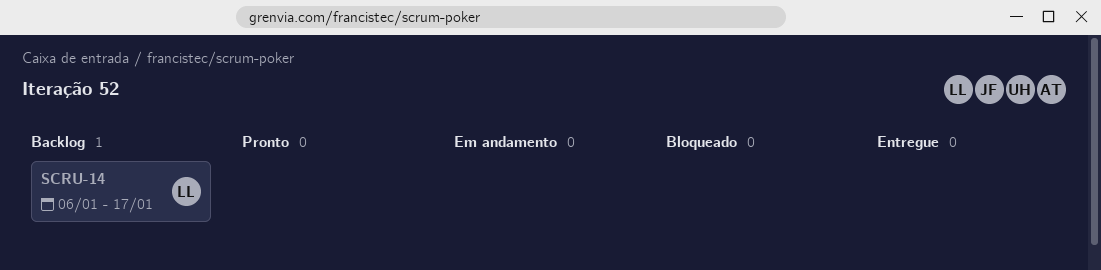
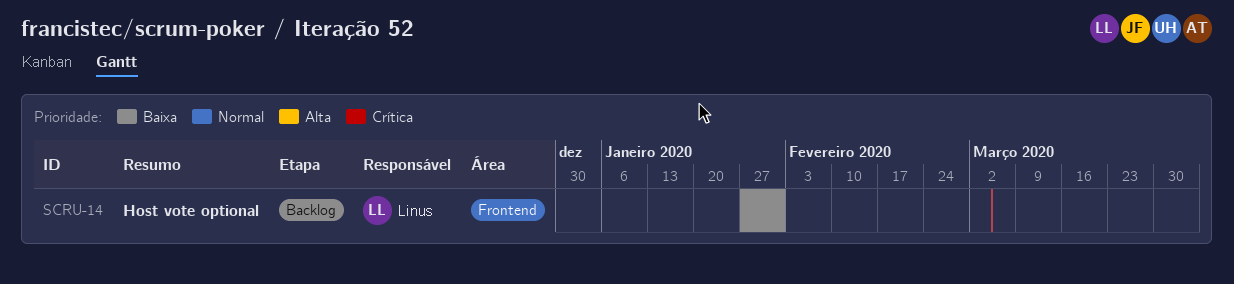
SCRU-14, start: Jan 6 -> Jan 27
SCRU-14, due: Jan 17 -> Jan 31

